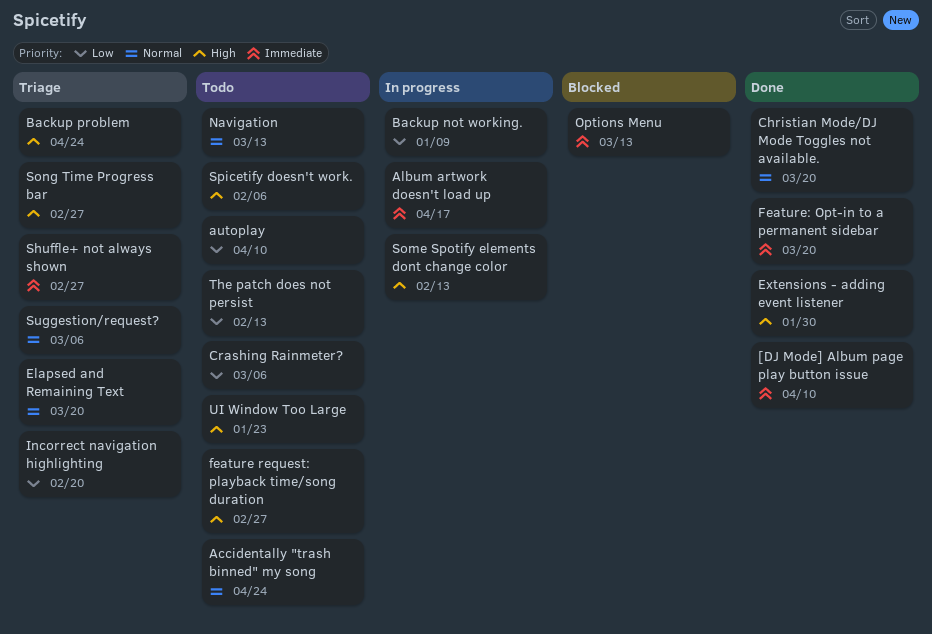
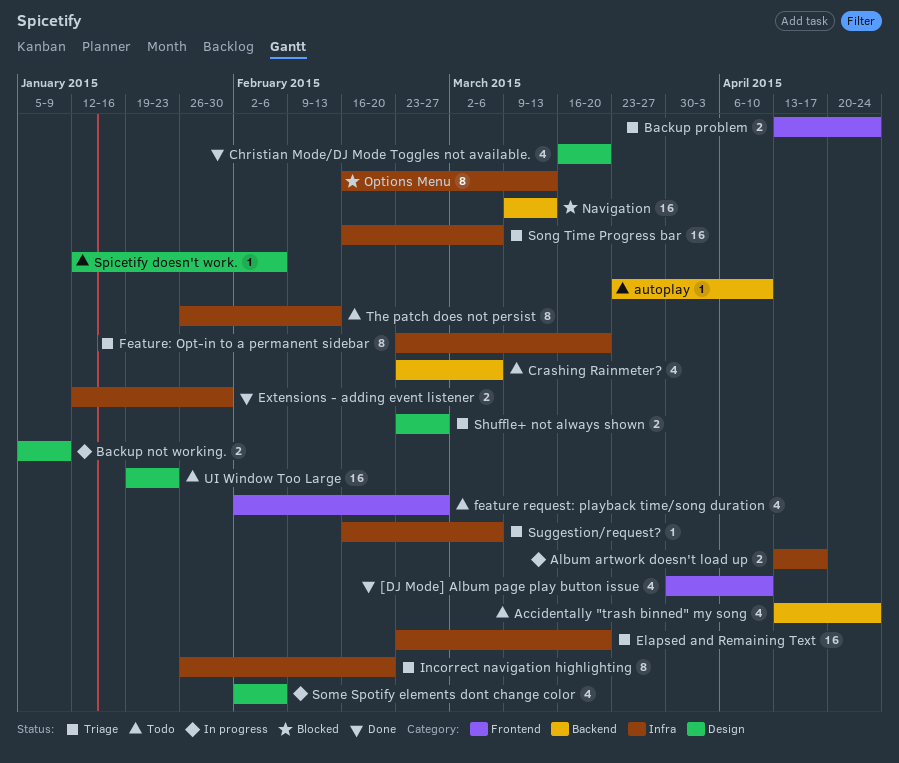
Feature: Opt-in to a permanent sidebar, status: Done -> Triage
Navigation, status: Todo -> Blocked
Some Spotify elements dont change color, due: Feb 13 -> Feb 6
Song Time Progress bar, due: Feb 27 -> Mar 6

